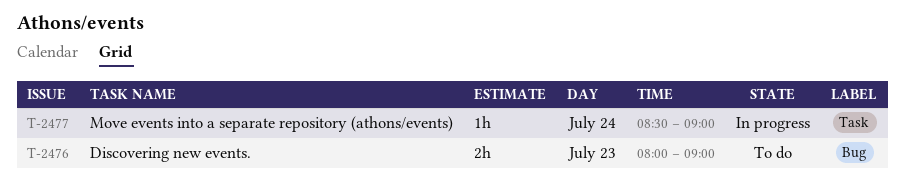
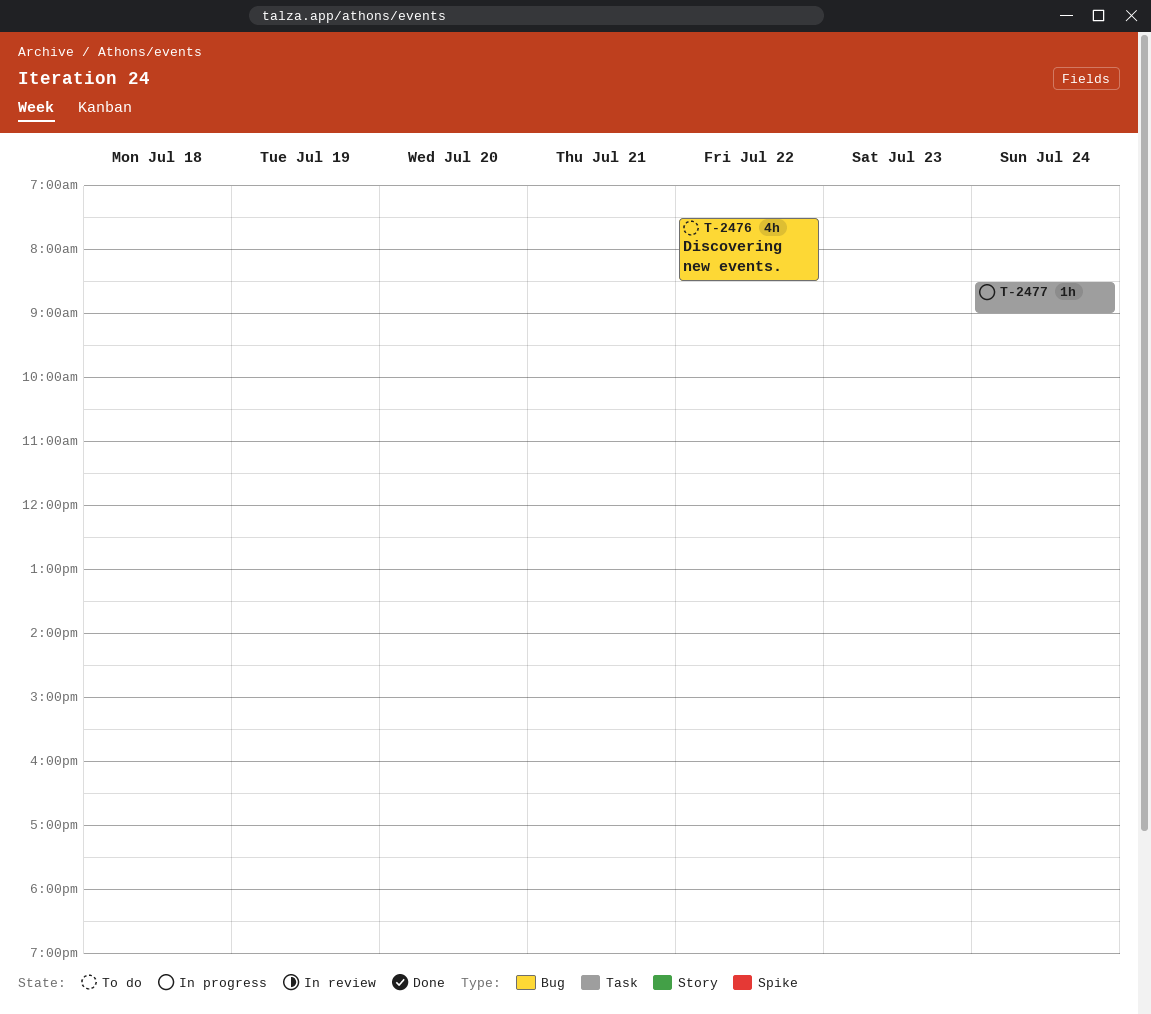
T-2476, estimate: 2h -> 4h
T-2476, day: Jul 23 -> Jul 22
T-2476, begins: 08:00 -> 07:30
T-2476, ends: 09:00 -> 08:30

